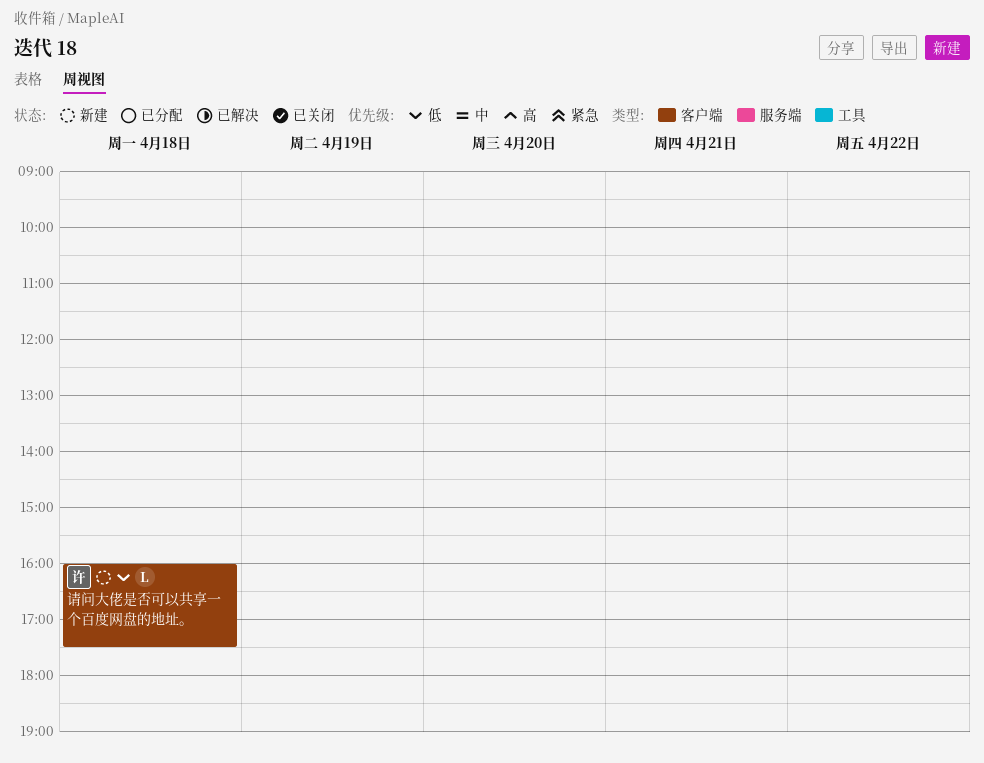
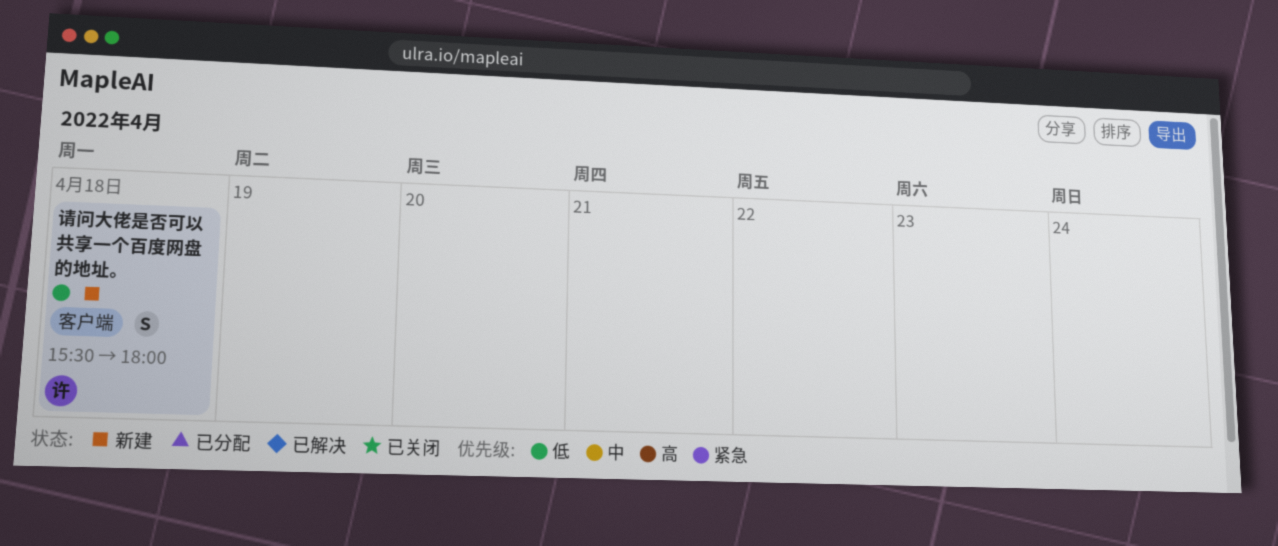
请问大佬是否可以共享一个百度网盘的地址。, estimate: L -> S
请问大佬是否可以共享一个百度网盘的地址。, begins: 16:00 -> 15:30
请问大佬是否可以共享一个百度网盘的地址。, ends: 17:30 -> 18:00

